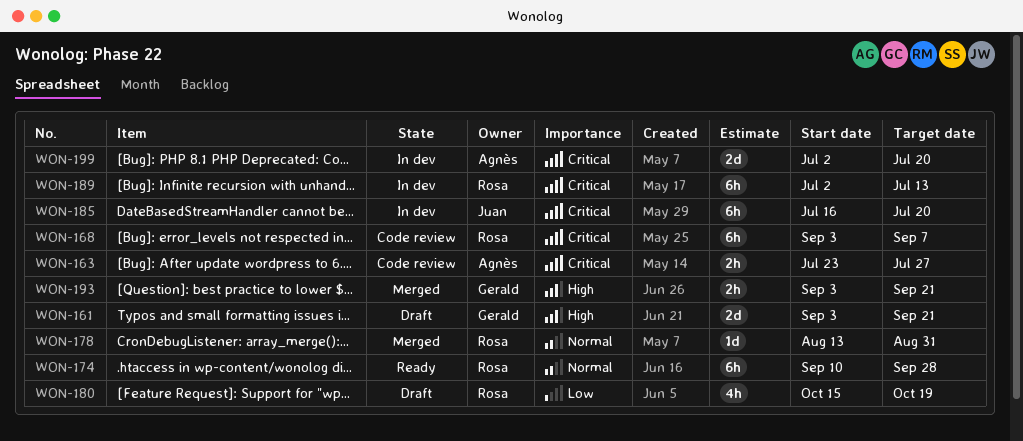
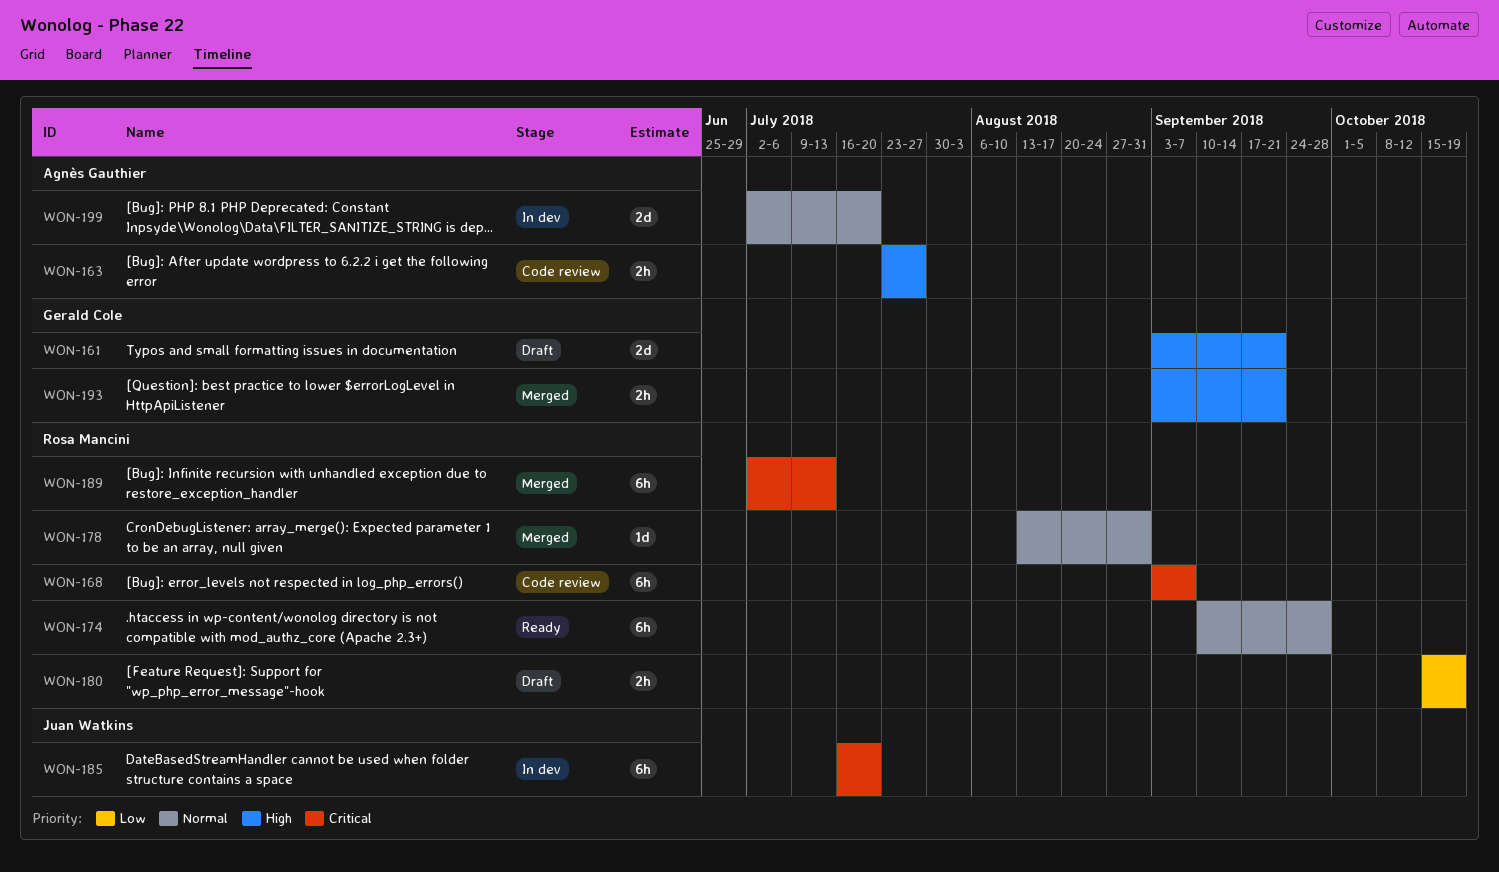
WON-163, priority: Critical -> High
WON-180, estimate: 4h -> 2h
WON-189, status: In dev -> Merged
WON-199, priority: Critical -> Normal

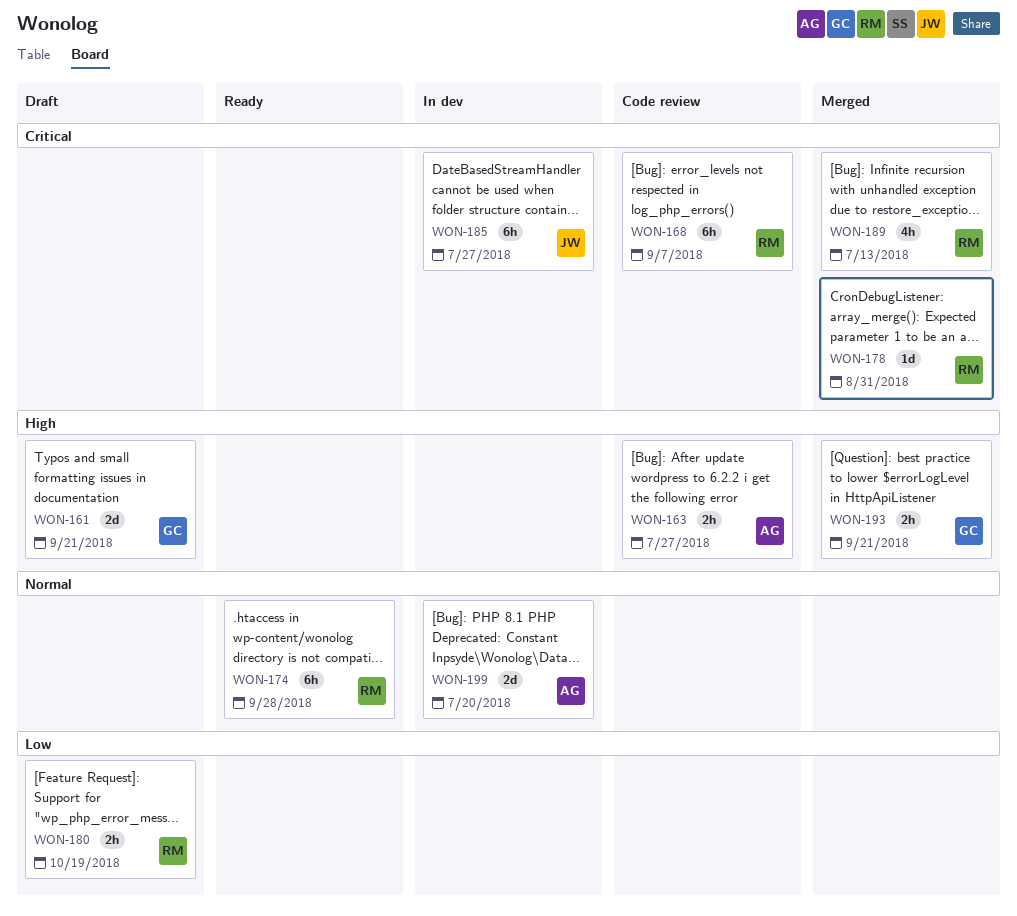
WON-178, priority: Normal -> Critical
WON-185, due: Jul 20 -> Jul 27
WON-189, estimate: 6h -> 4h

